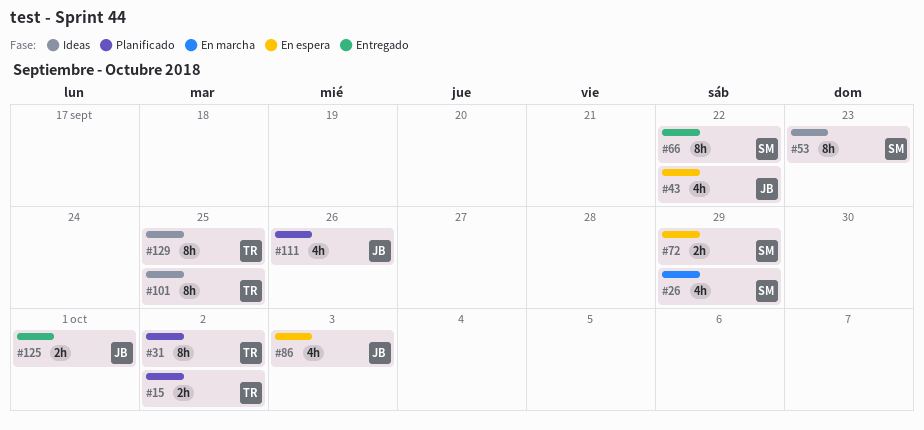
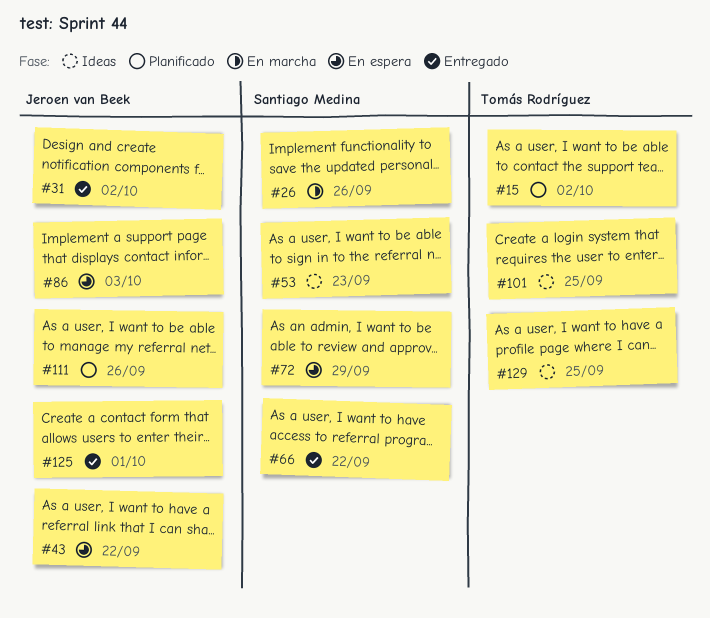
#26, due: Sep 29 -> Sep 26
#31, status: Planificado -> Entregado
#31, owner: Tomás Rodríguez -> Jeroen van Beek

